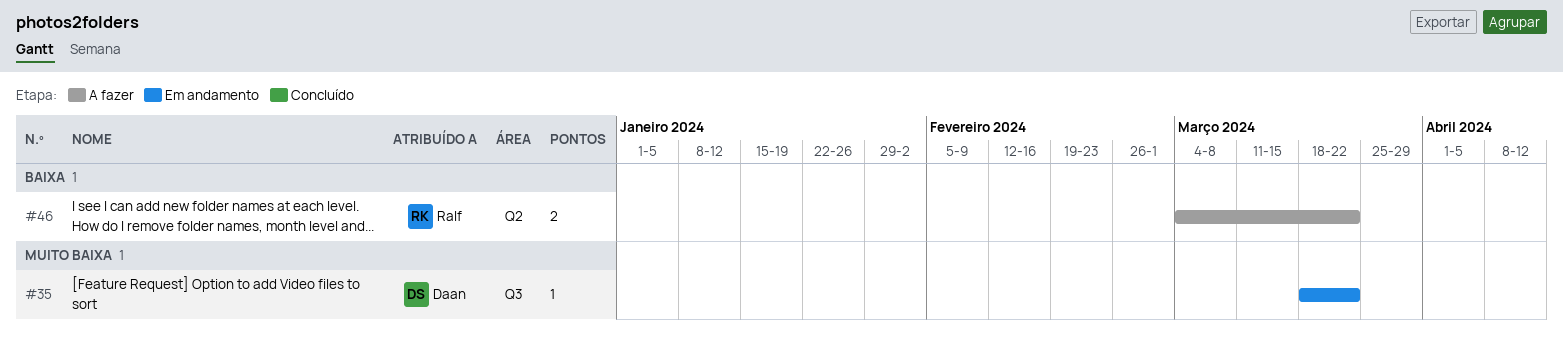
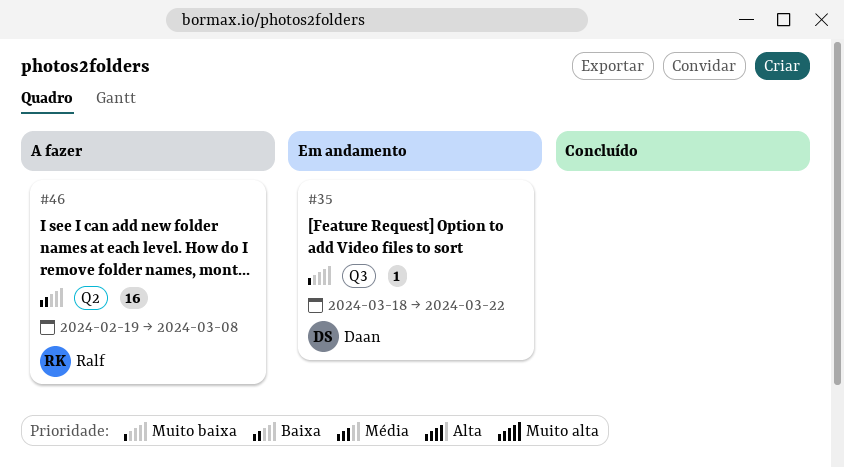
#46, estimate: 2 -> 16
#46, start: Mar 4 -> Feb 19
#46, due: Mar 22 -> Mar 8

